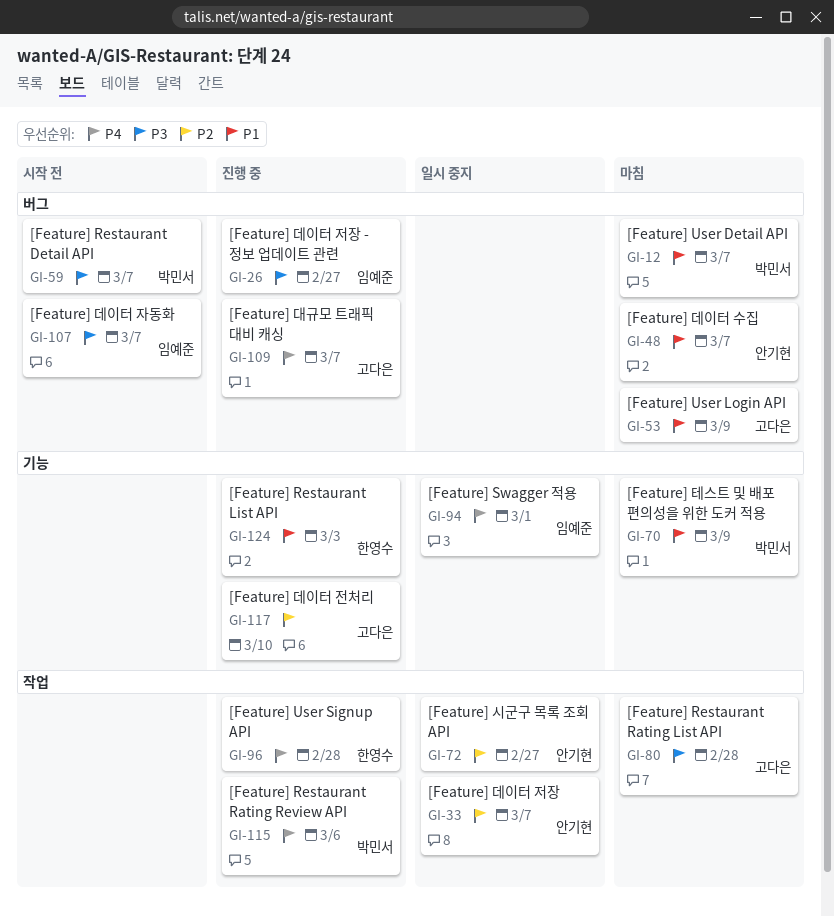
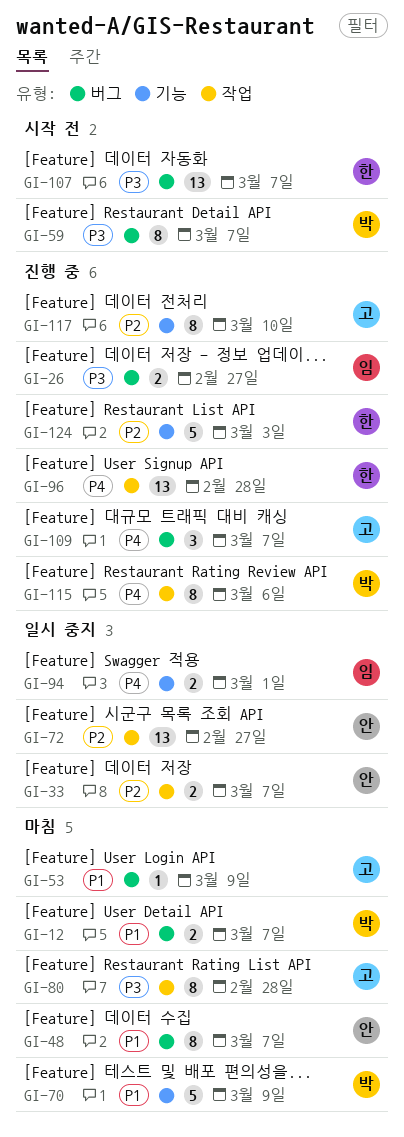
GI-107, owner: 임예준 -> 한영수
GI-124, priority: P1 -> P2

